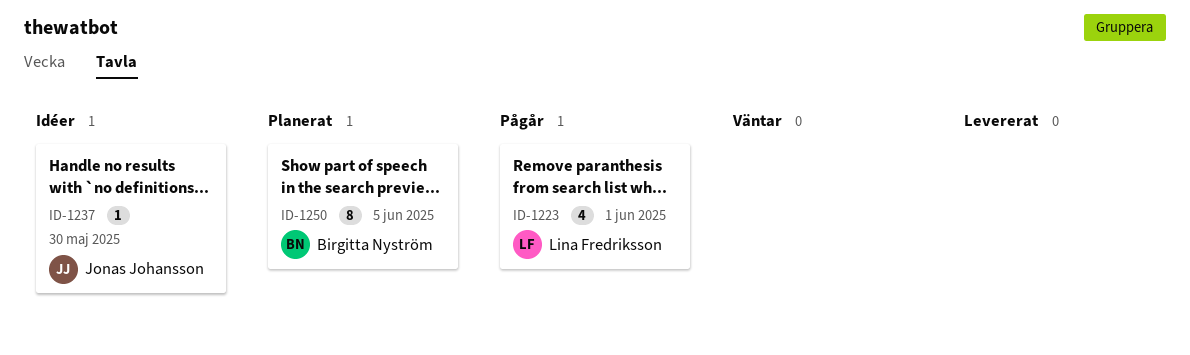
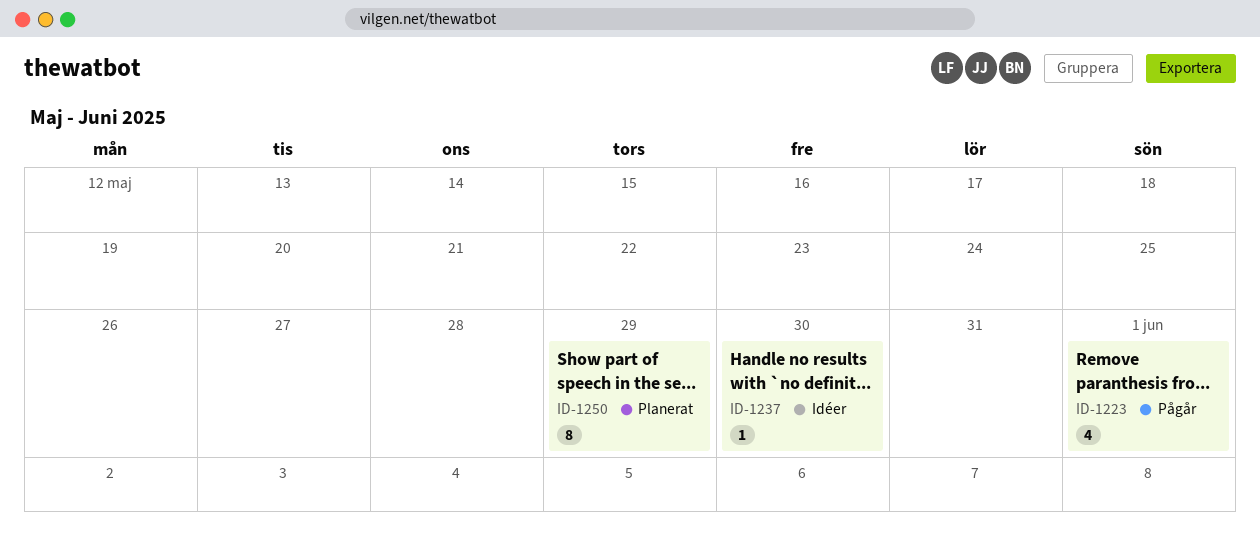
ID-1250, due: Jun 5 -> May 29

